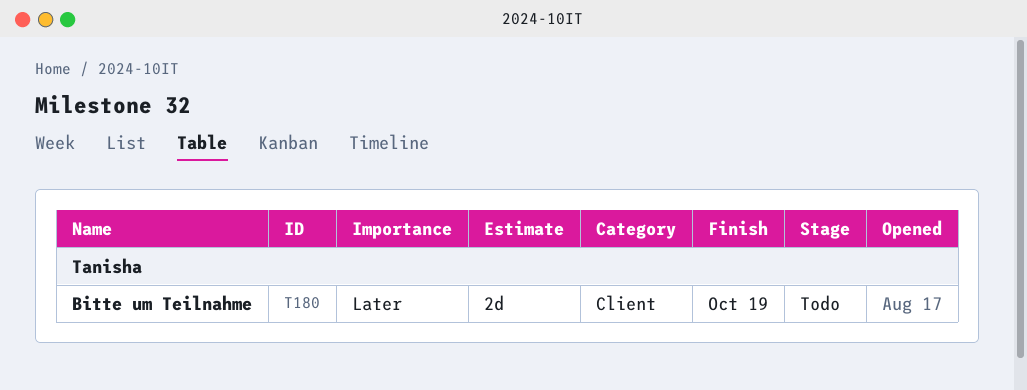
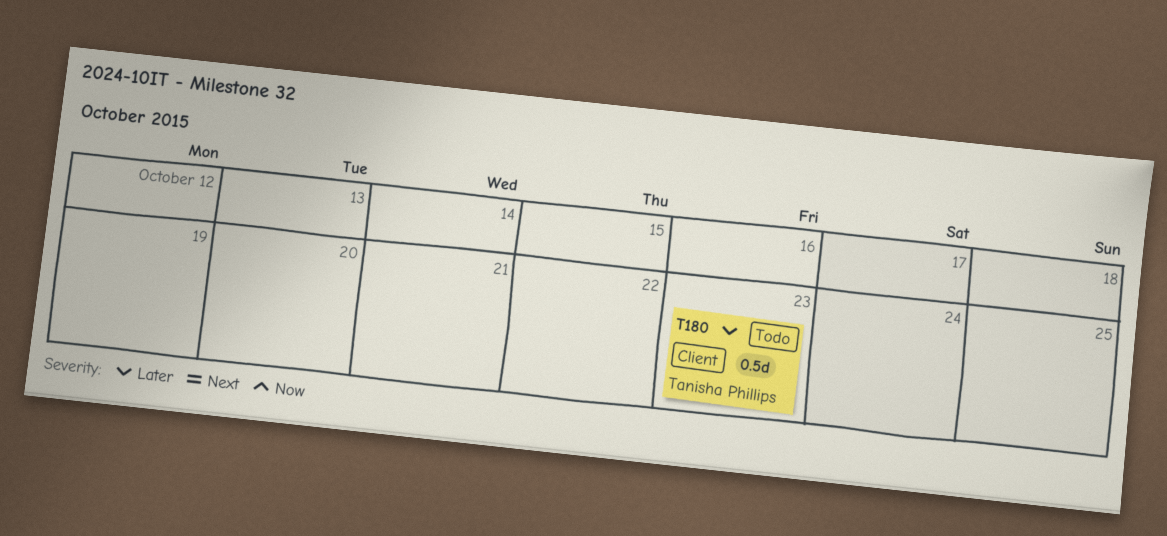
T180, estimate: 2d -> 0.5d
T180, due: Oct 19 -> Oct 23

